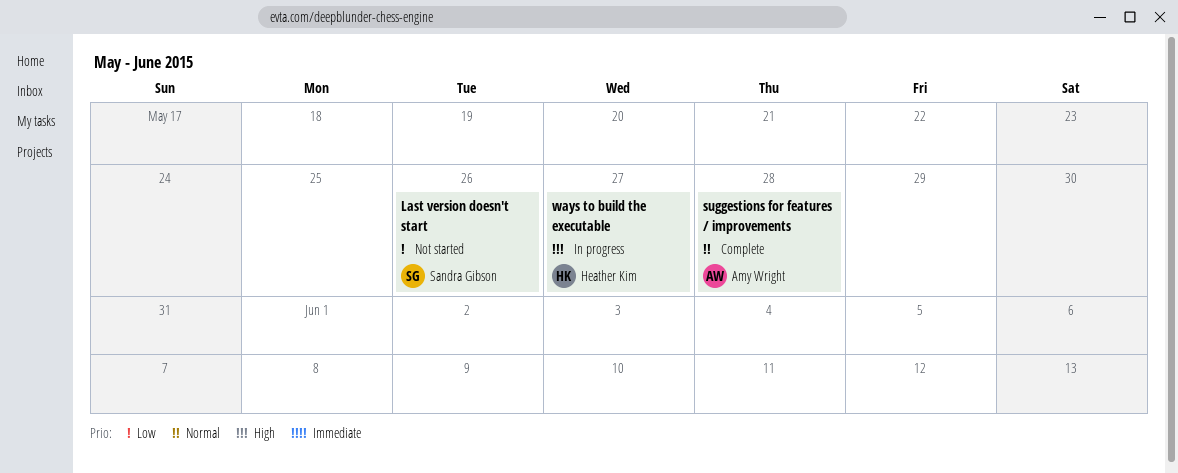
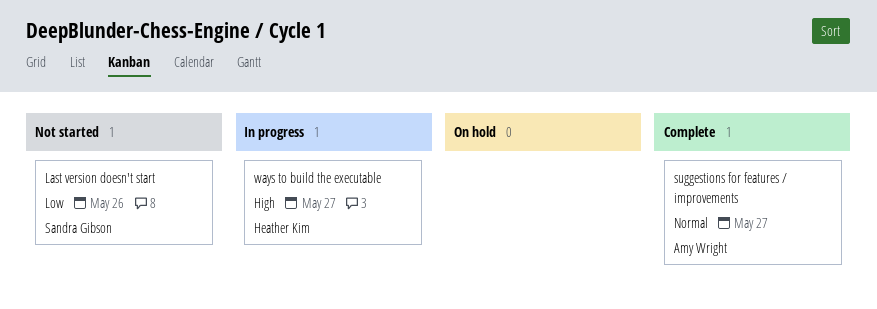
suggestions for features / improvements, due: May 28 -> May 27

